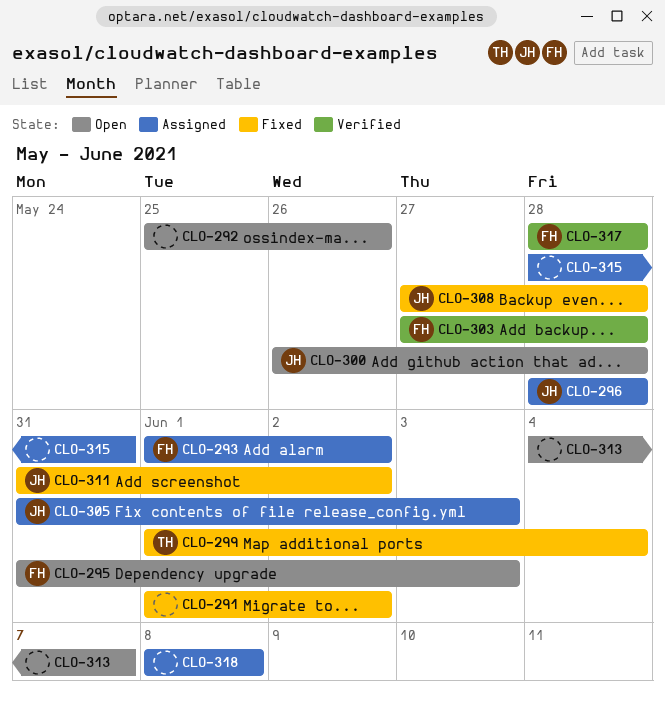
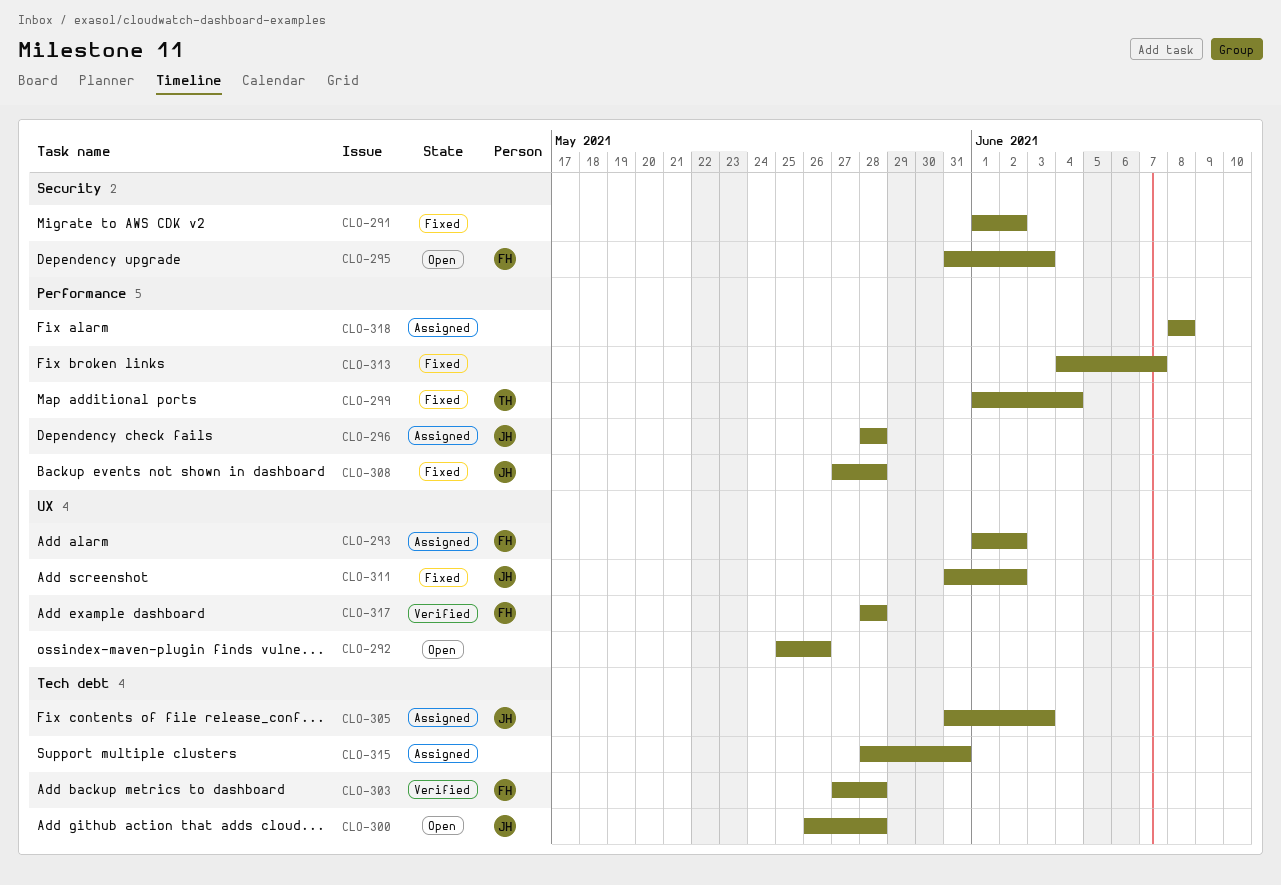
CLO-313, status: Open -> Fixed

